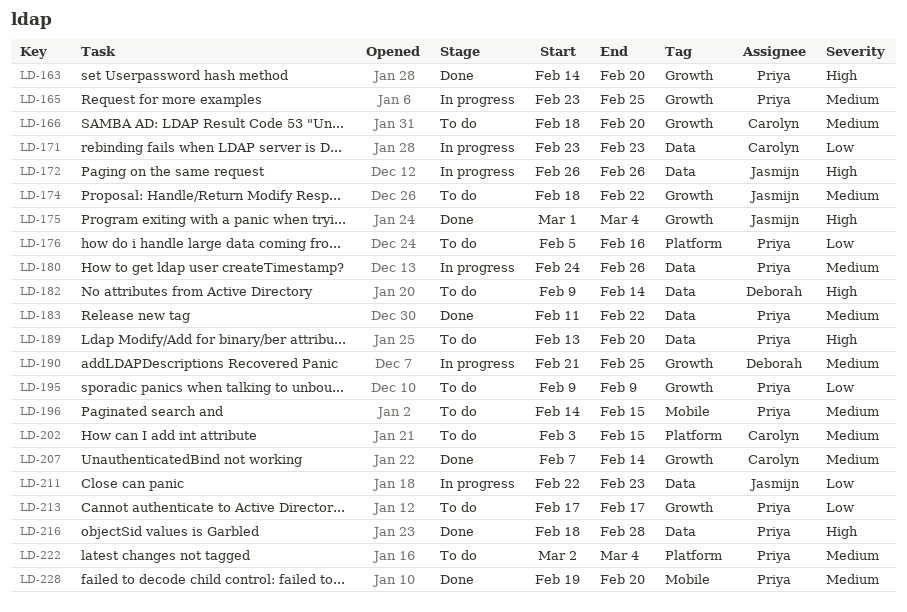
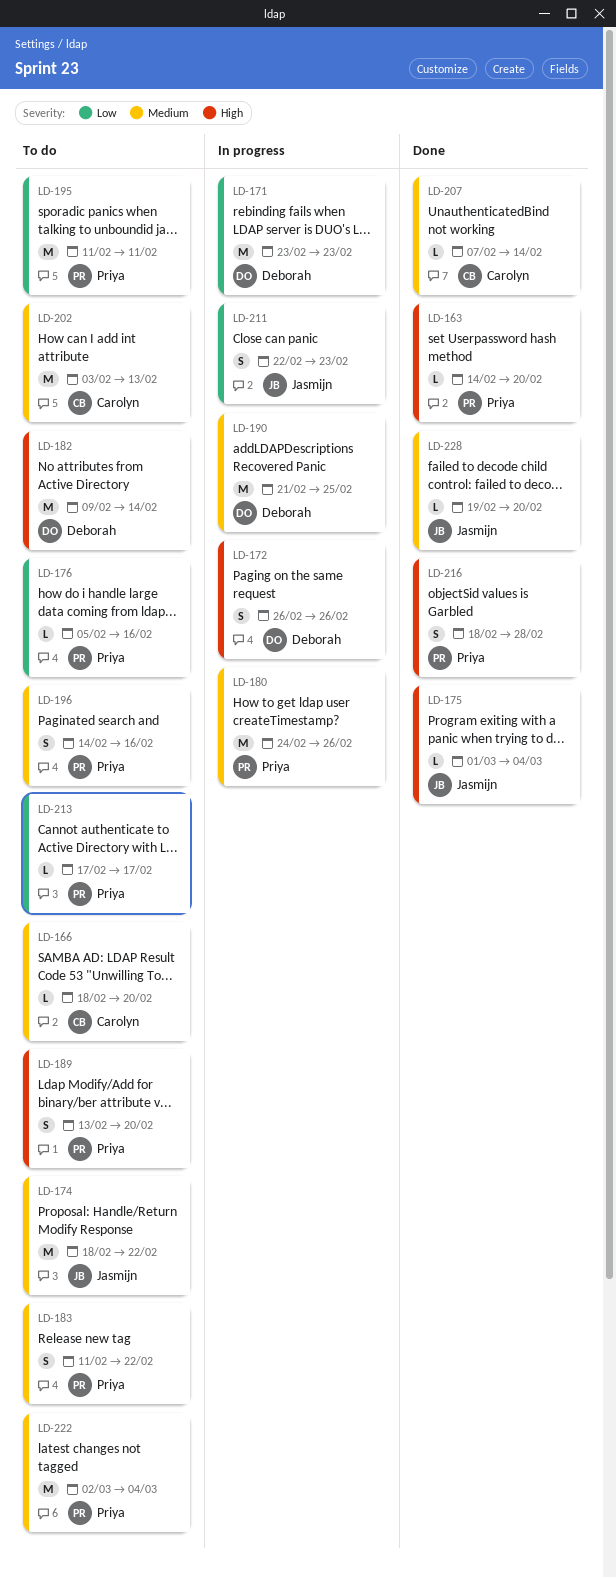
LD-165: present -> none
LD-171, owner: Carolyn -> Deborah
LD-172, owner: Jasmijn -> Deborah
LD-183, status: Done -> To do
LD-195, start: Feb 9 -> Feb 11
LD-195, due: Feb 9 -> Feb 11
LD-196, due: Feb 15 -> Feb 16
LD-202, due: Feb 15 -> Feb 13
LD-228, owner: Priya -> Jasmijn

